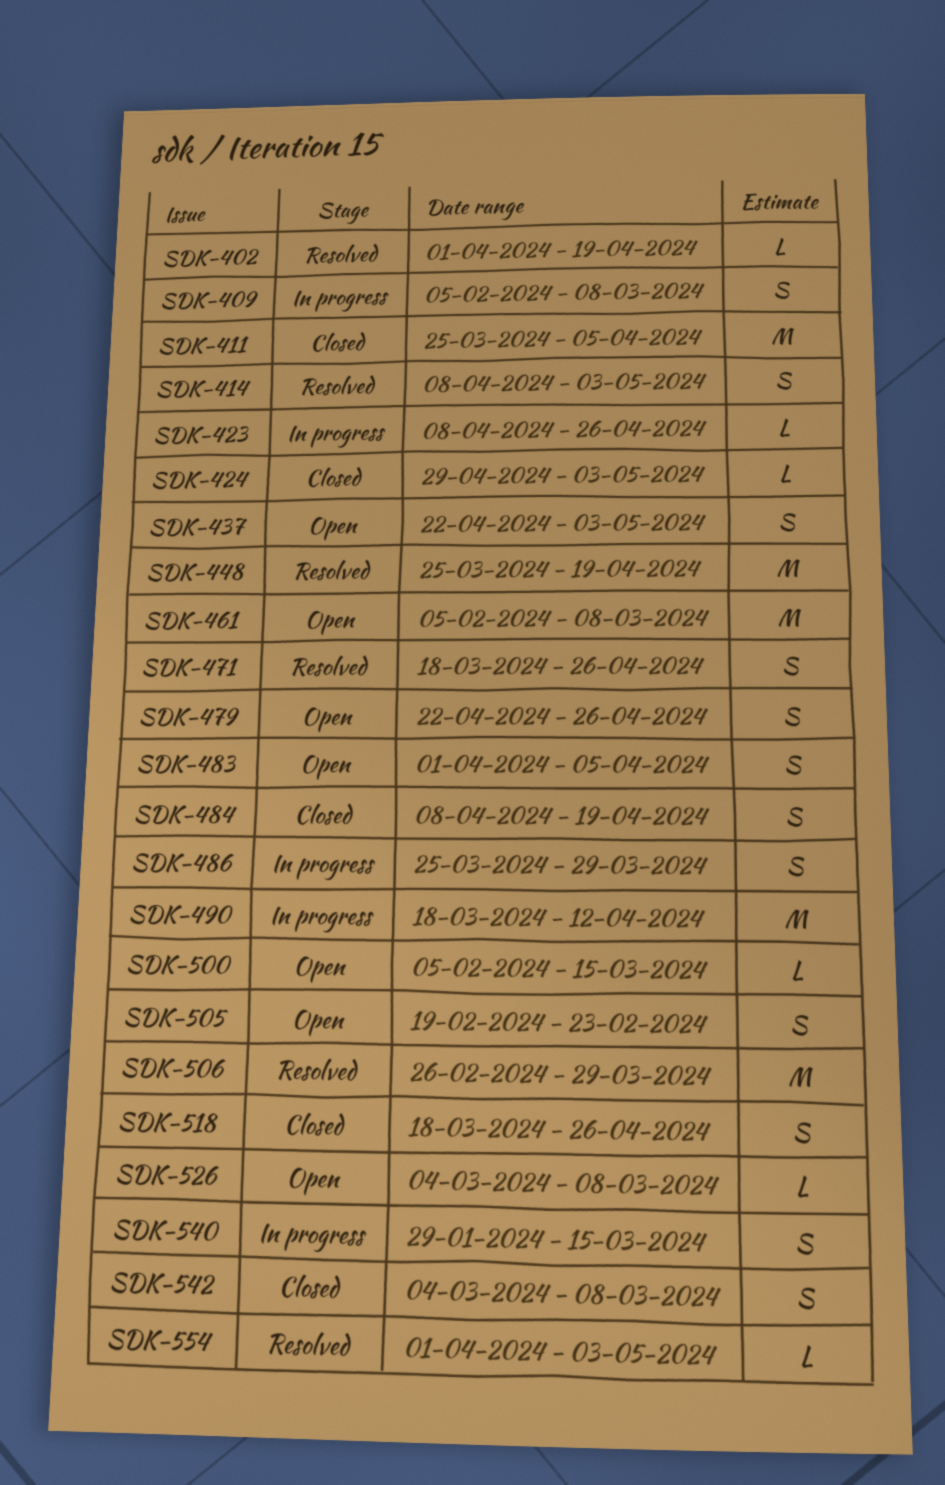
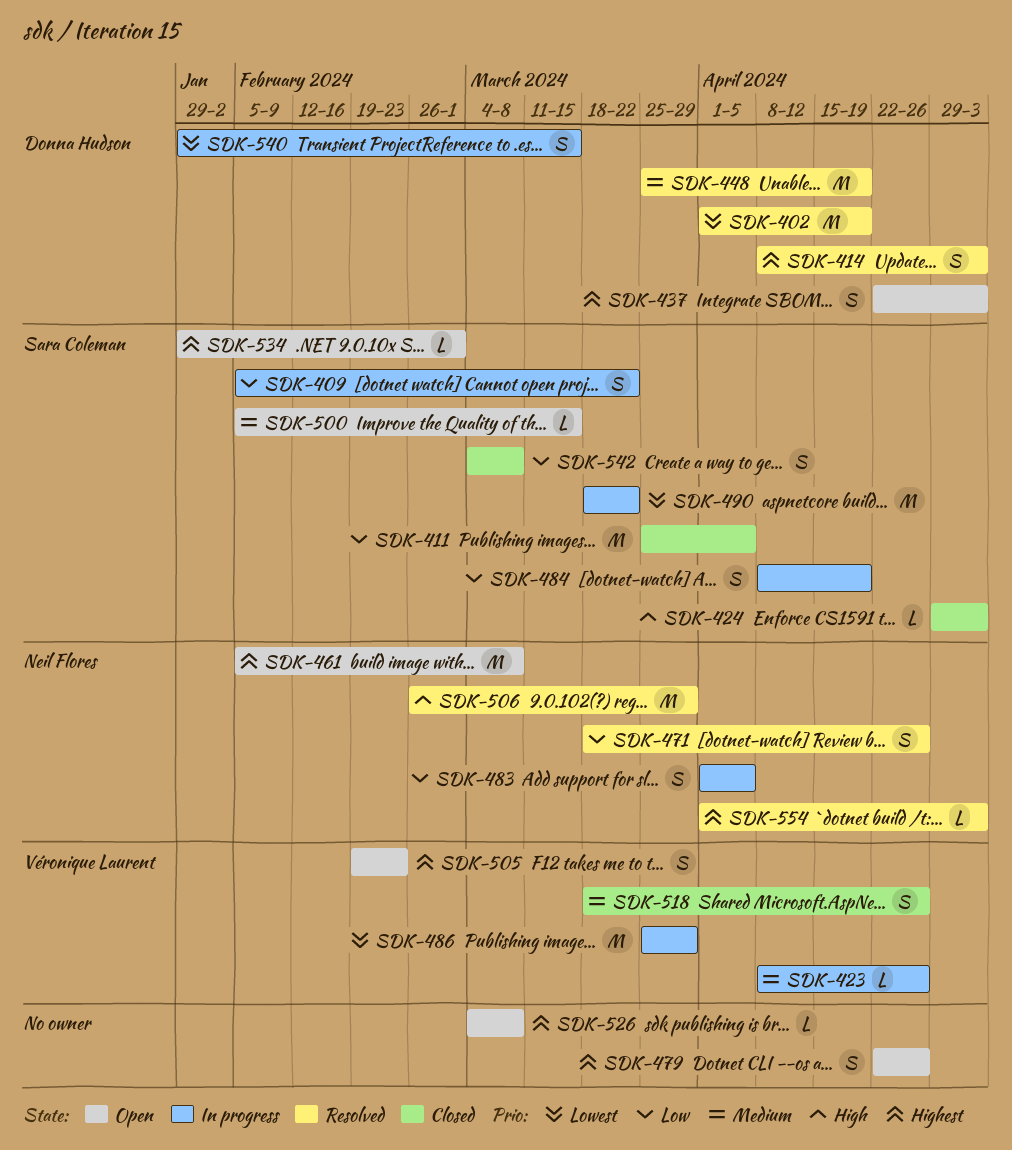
SDK-402, estimate: L -> M
SDK-409, due: Mar 8 -> Mar 22
SDK-483, status: Open -> In progress
SDK-484, status: Closed -> In progress
SDK-486, estimate: S -> M
SDK-490, due: Apr 12 -> Mar 22
SDK-534: none -> present

